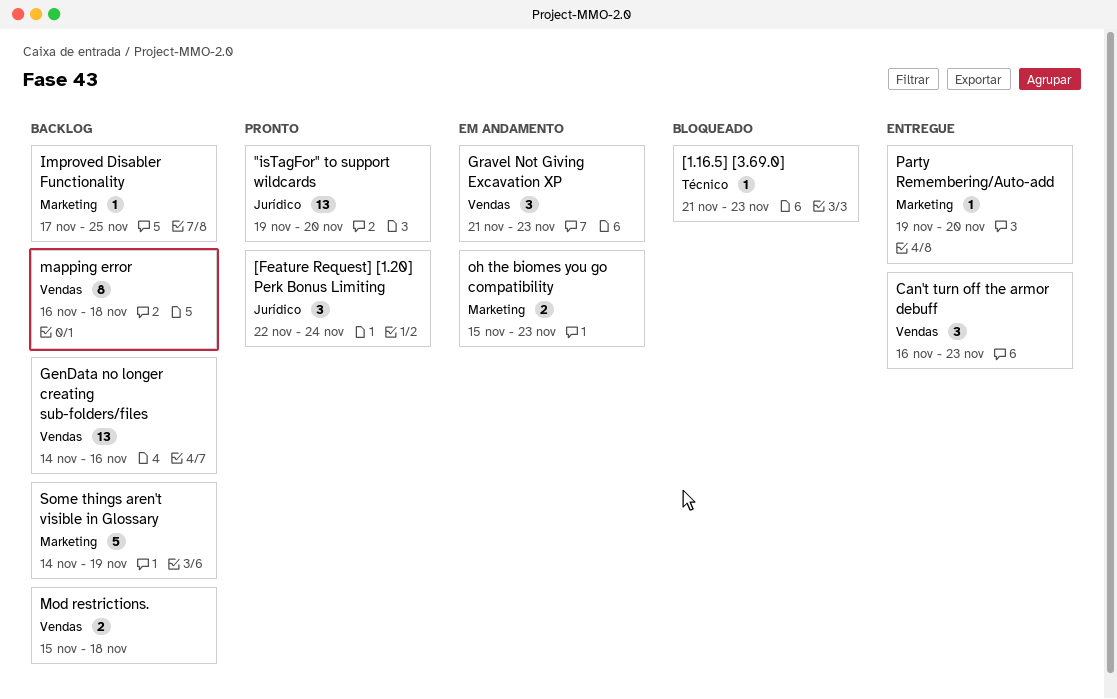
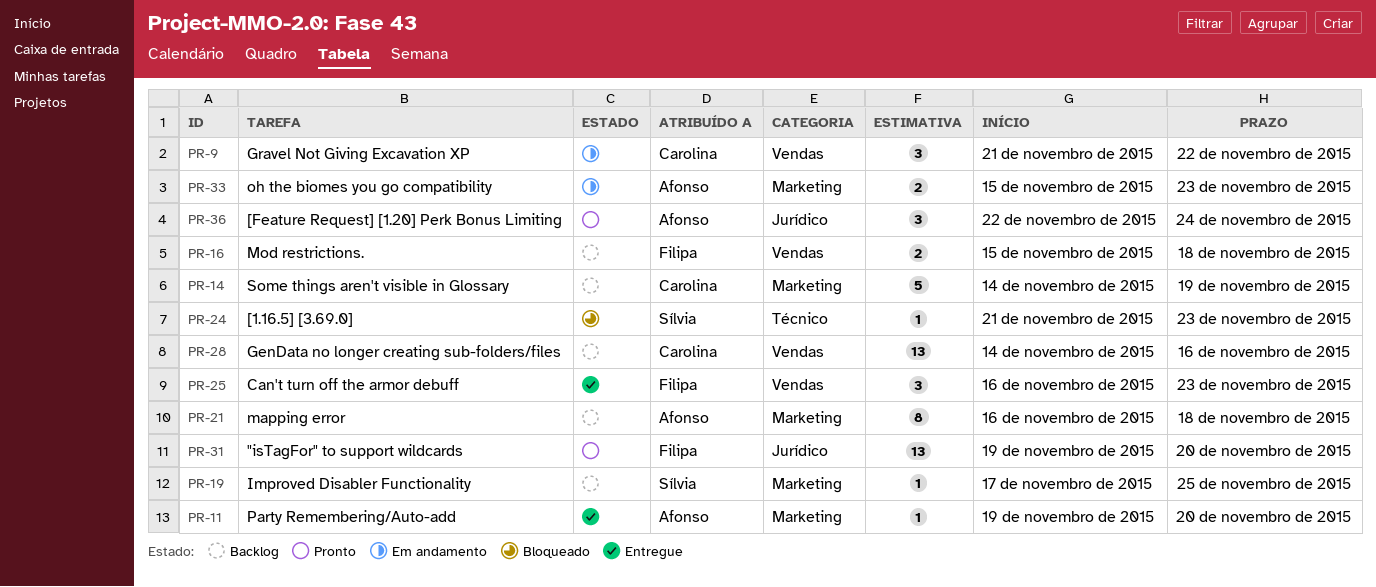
Gravel Not Giving Excavation XP, due: Nov 23 -> Nov 22
mapping error, label: Vendas -> Marketing

